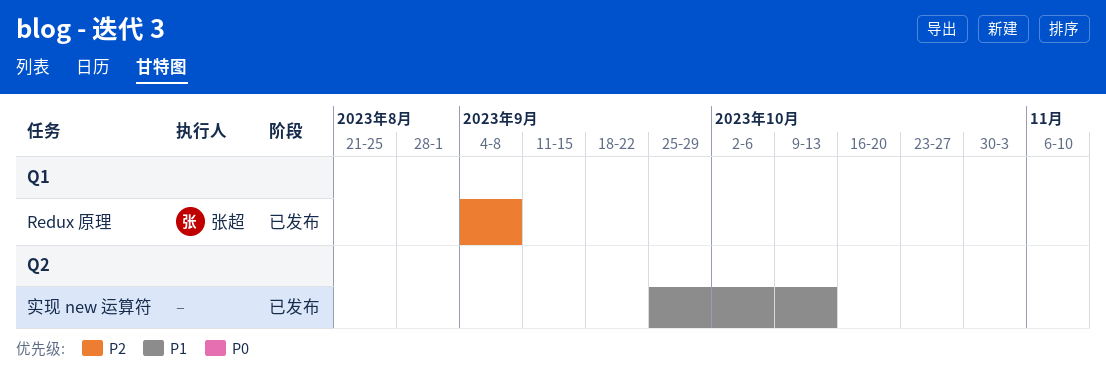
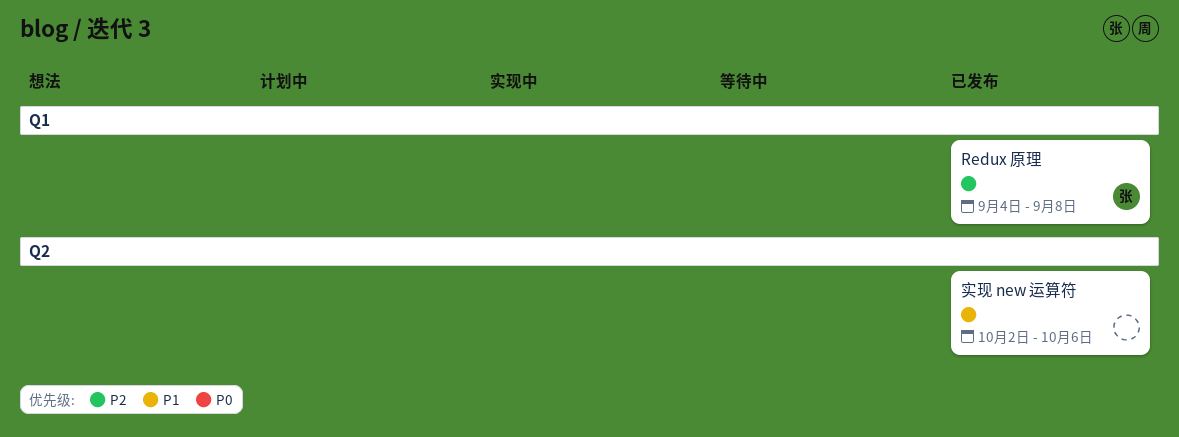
实现 new 运算符, start: Sep 25 -> Oct 2
实现 new 运算符, due: Oct 13 -> Oct 6

